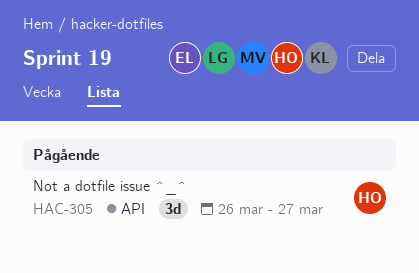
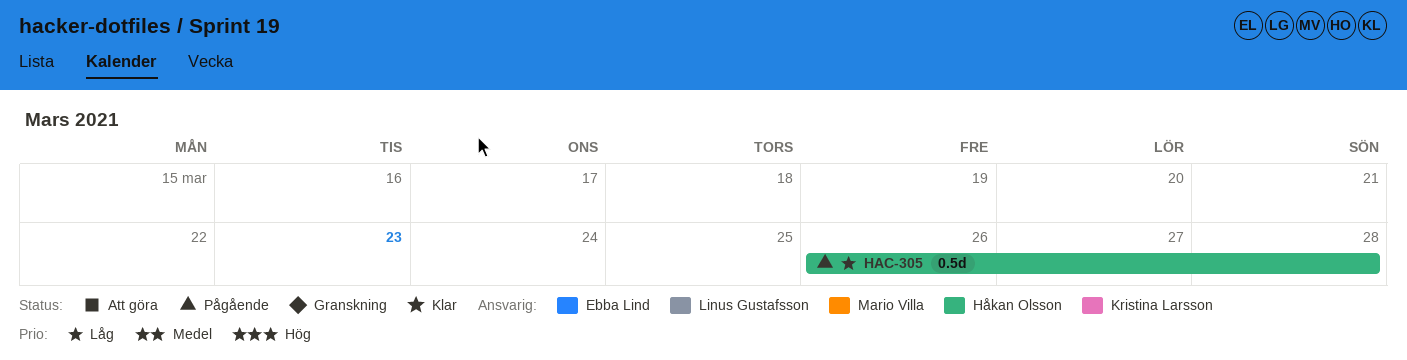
HAC-305, estimate: 3d -> 0.5d
HAC-305, due: Mar 27 -> Mar 28

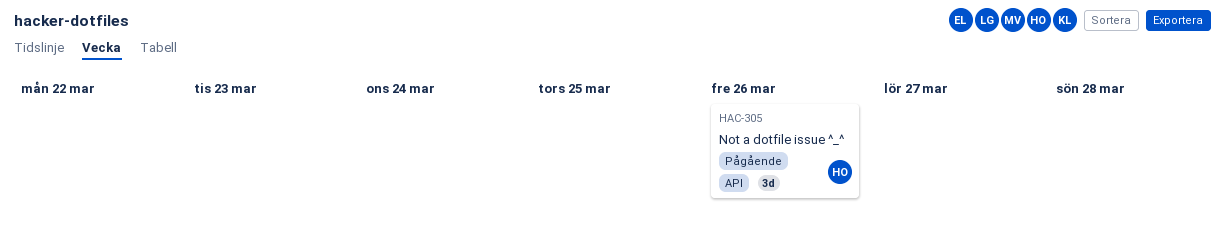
HAC-305, estimate: 0.5d -> 3d
HAC-305, due: Mar 28 -> Mar 26

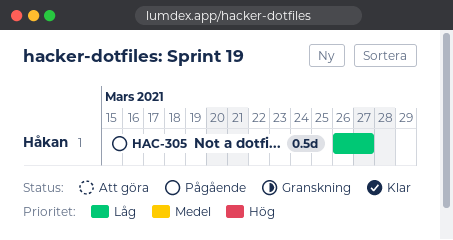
HAC-305, estimate: 3d -> 0.5d
HAC-305, due: Mar 26 -> Mar 27

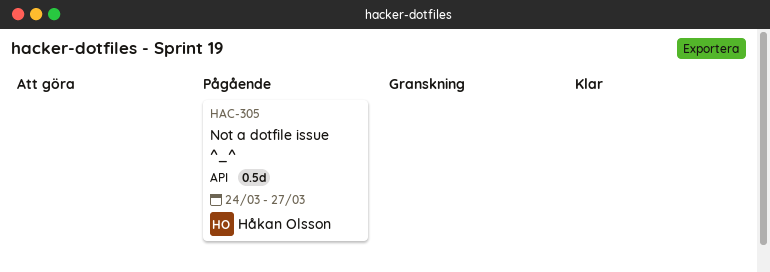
HAC-305, start: Mar 26 -> Mar 24

